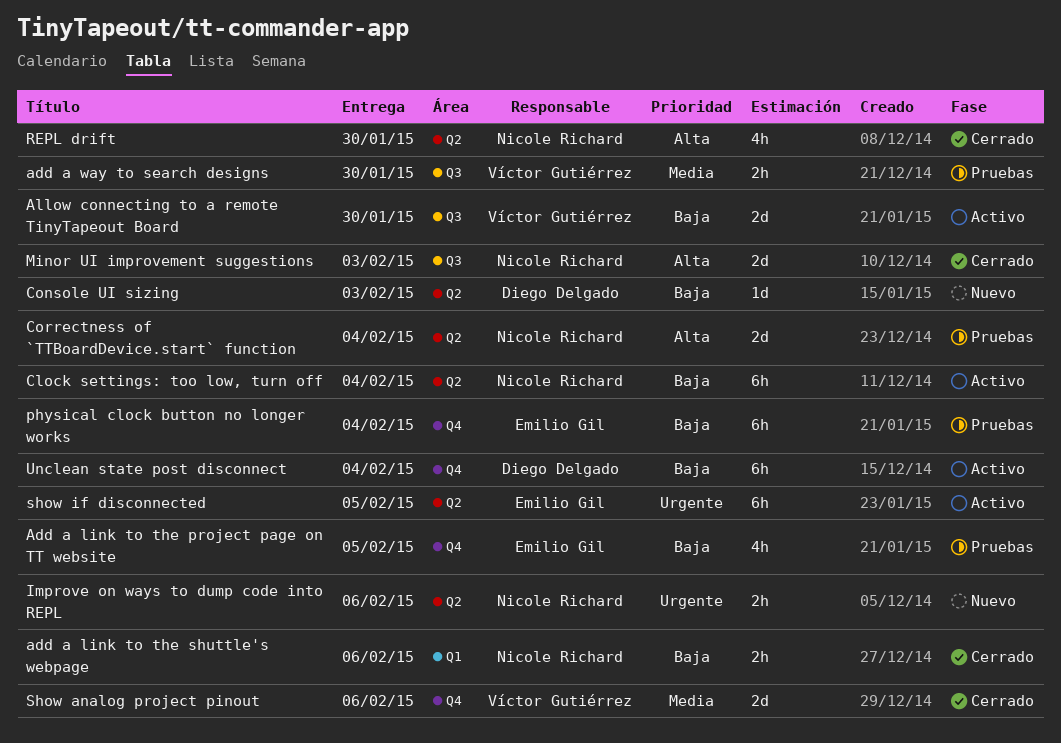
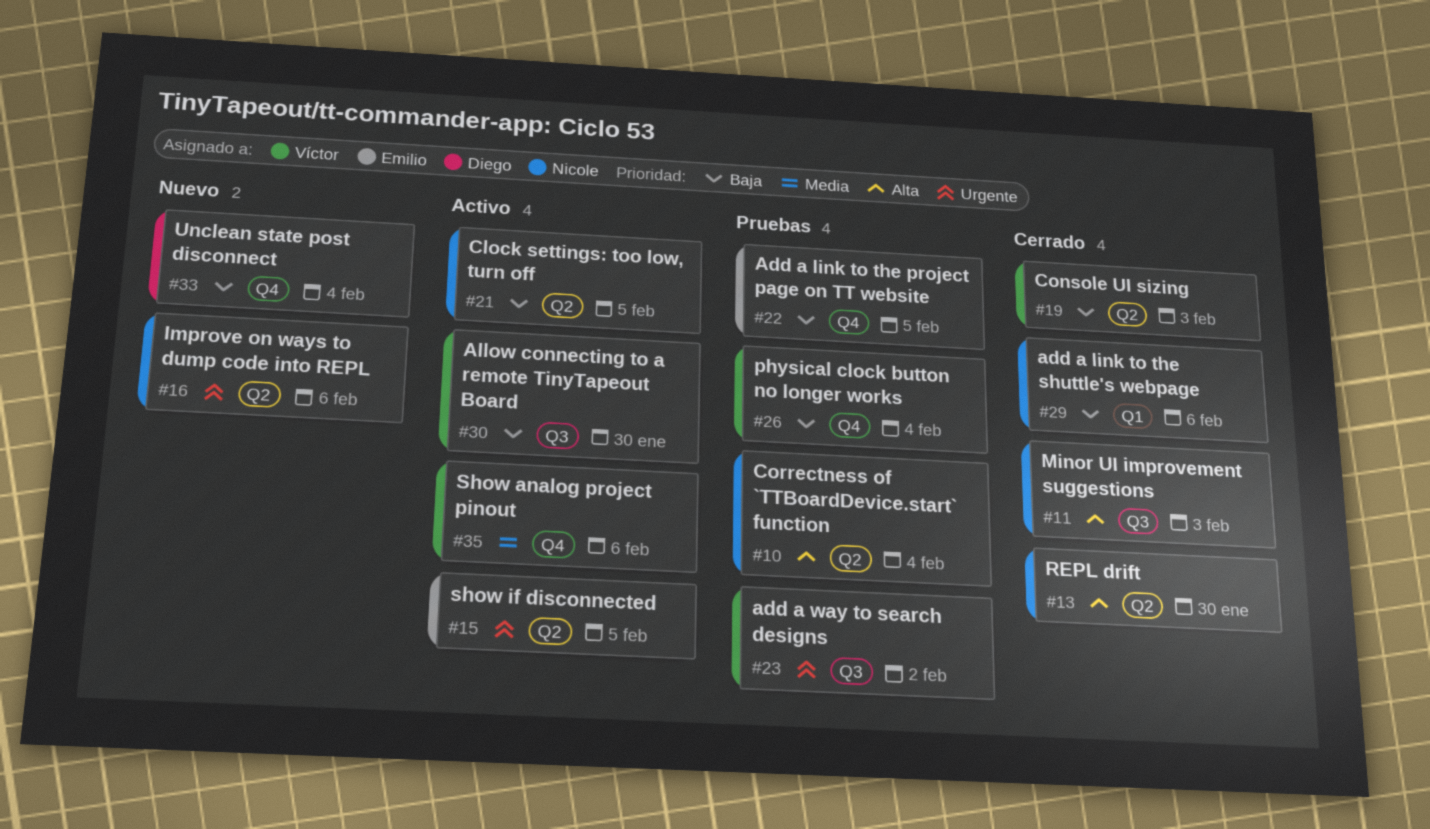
add a way to search designs, priority: Media -> Urgente
add a way to search designs, due: Jan 30 -> Feb 2
Clock settings: too low, turn off, due: Feb 4 -> Feb 5
Console UI sizing, status: Nuevo -> Cerrado
Console UI sizing, owner: Diego Delgado -> Víctor Gutiérrez
physical clock button no longer works, owner: Emilio Gil -> Víctor Gutiérrez
Show analog project pinout, status: Cerrado -> Activo
Unclean state post disconnect, status: Activo -> Nuevo

